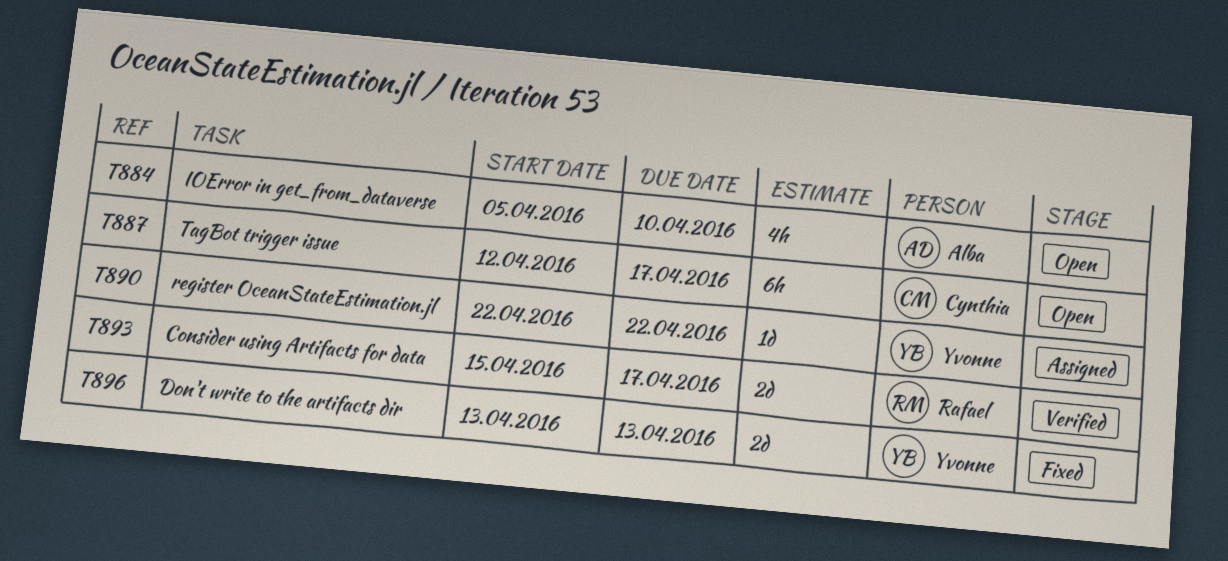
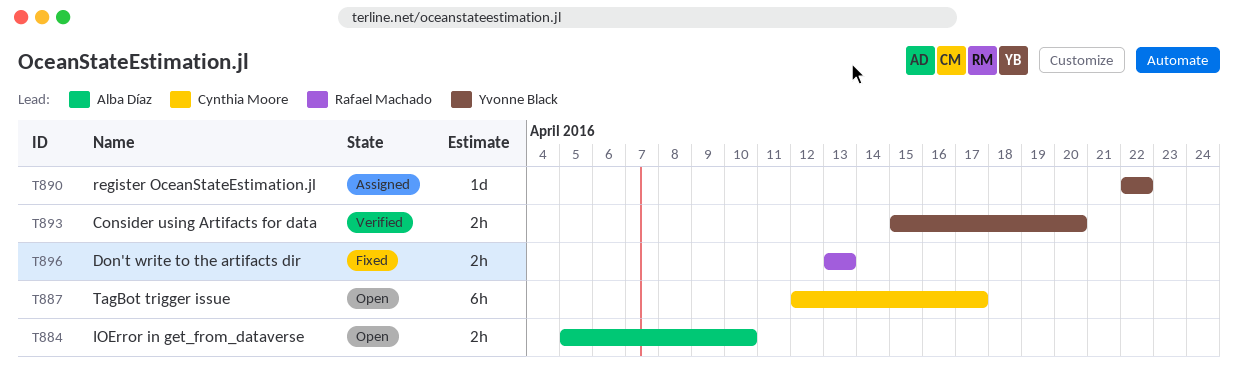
T884, estimate: 4h -> 2h
T893, owner: Rafael Machado -> Yvonne Black
T893, estimate: 2d -> 2h
T893, due: Apr 17 -> Apr 20
T896, owner: Yvonne Black -> Rafael Machado
T896, estimate: 2d -> 2h

